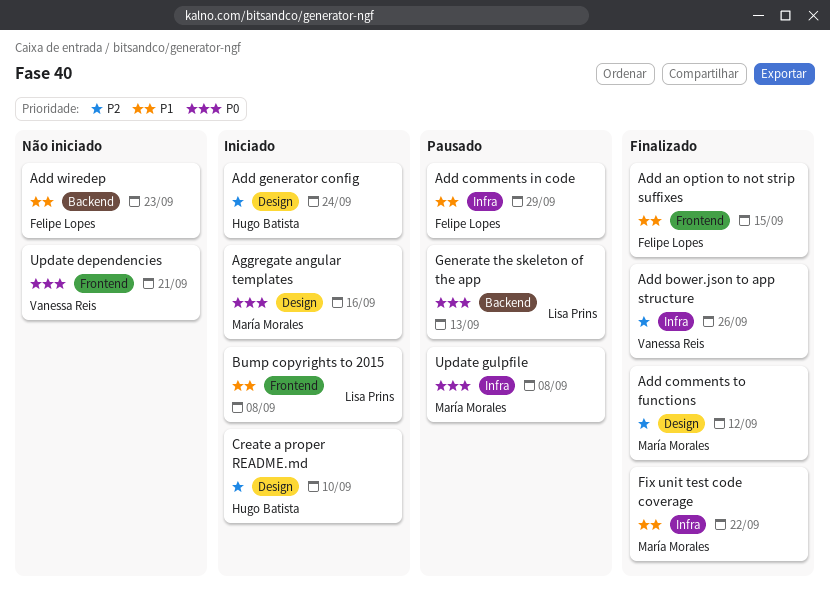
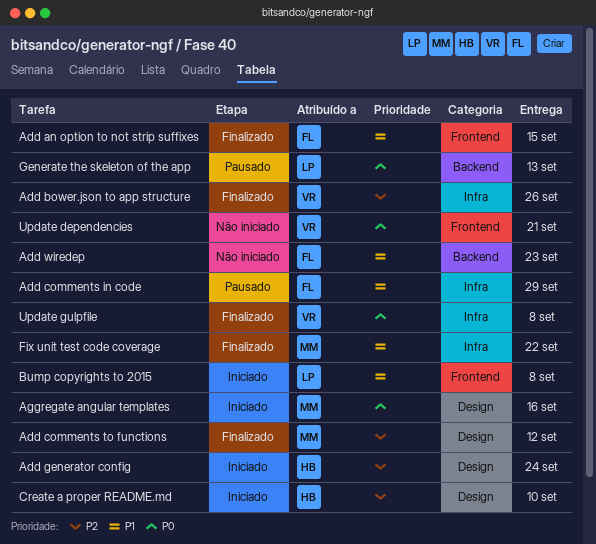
Update gulpfile, status: Pausado -> Finalizado
Update gulpfile, owner: María Morales -> Vanessa Reis

